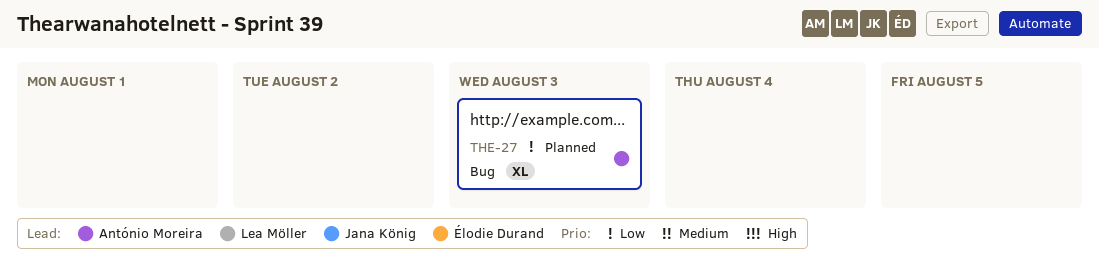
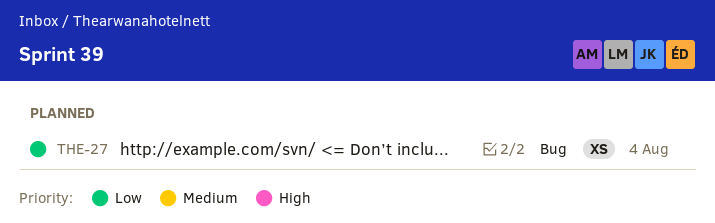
THE-27, estimate: XL -> XS
THE-27, due: Aug 3 -> Aug 4

